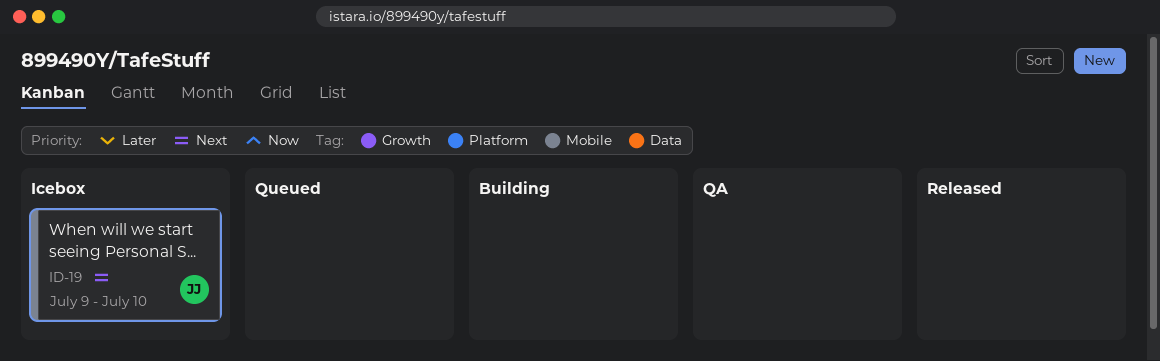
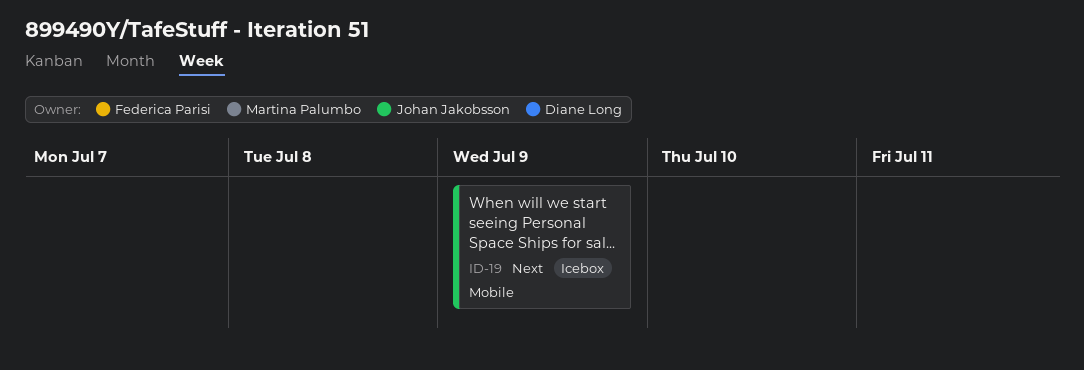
ID-19, due: Jul 10 -> Jul 9

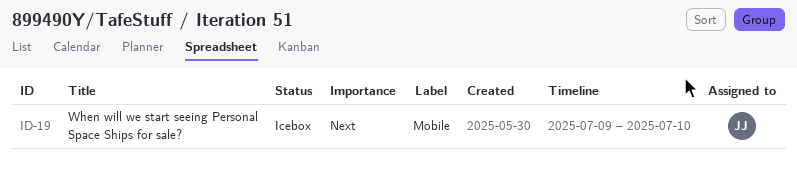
ID-19, due: Jul 9 -> Jul 10

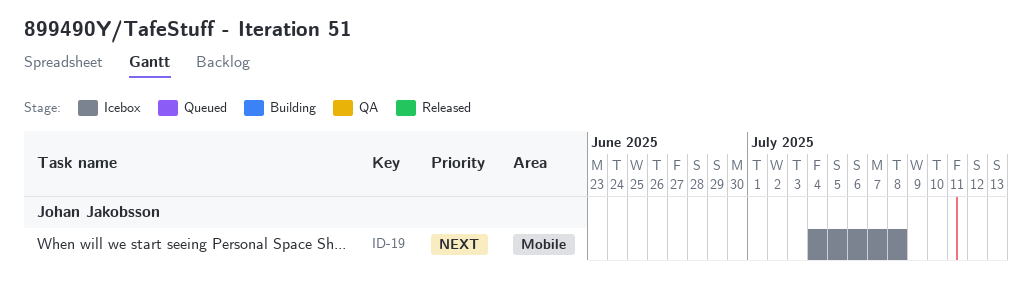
ID-19, start: Jul 9 -> Jul 4
ID-19, due: Jul 10 -> Jul 8

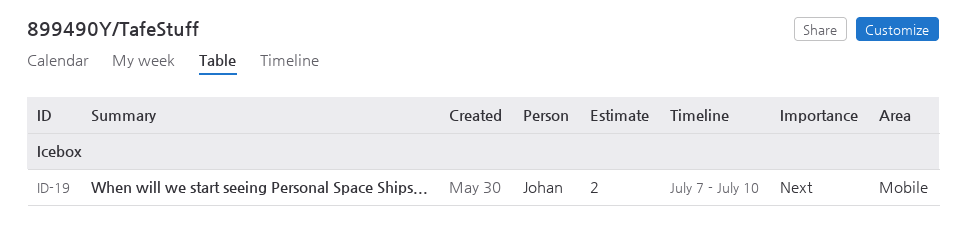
ID-19, start: Jul 4 -> Jul 7
ID-19, due: Jul 8 -> Jul 10

